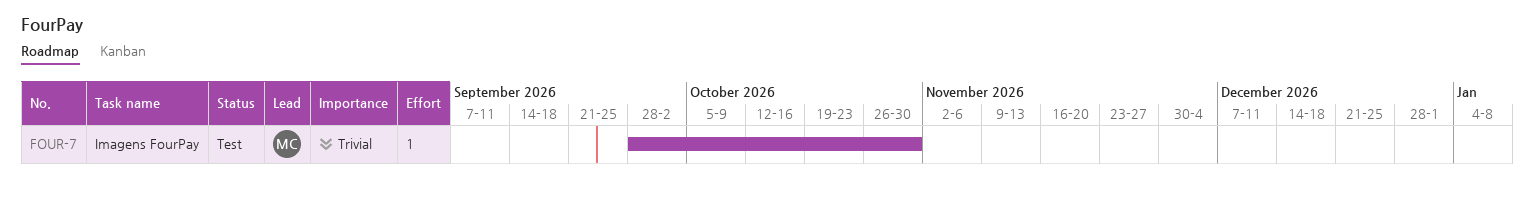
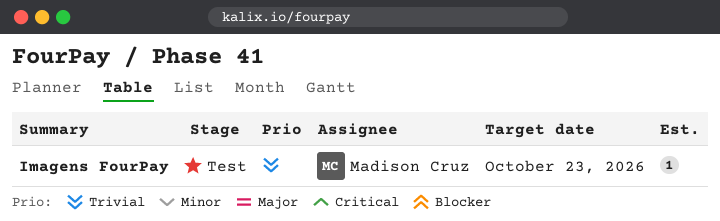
Imagens FourPay, due: Oct 30 -> Oct 23

